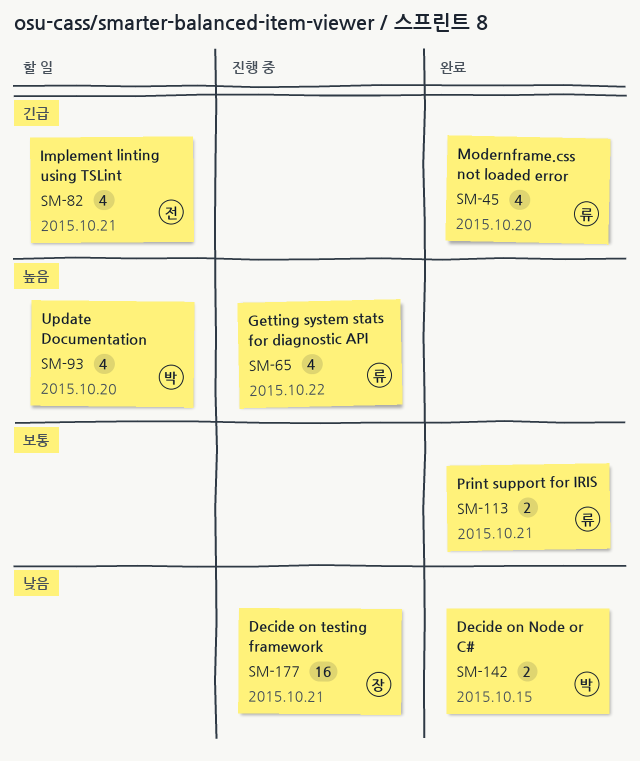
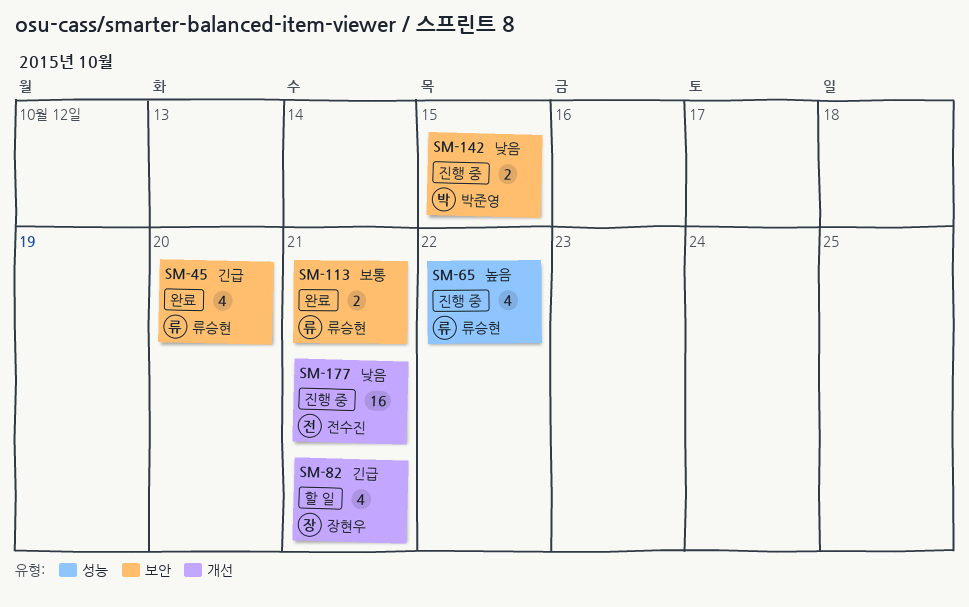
SM-82, owner: 전수진 -> 장현우
SM-93: present -> none
SM-142, status: 완료 -> 진행 중
SM-177, owner: 장현우 -> 전수진

